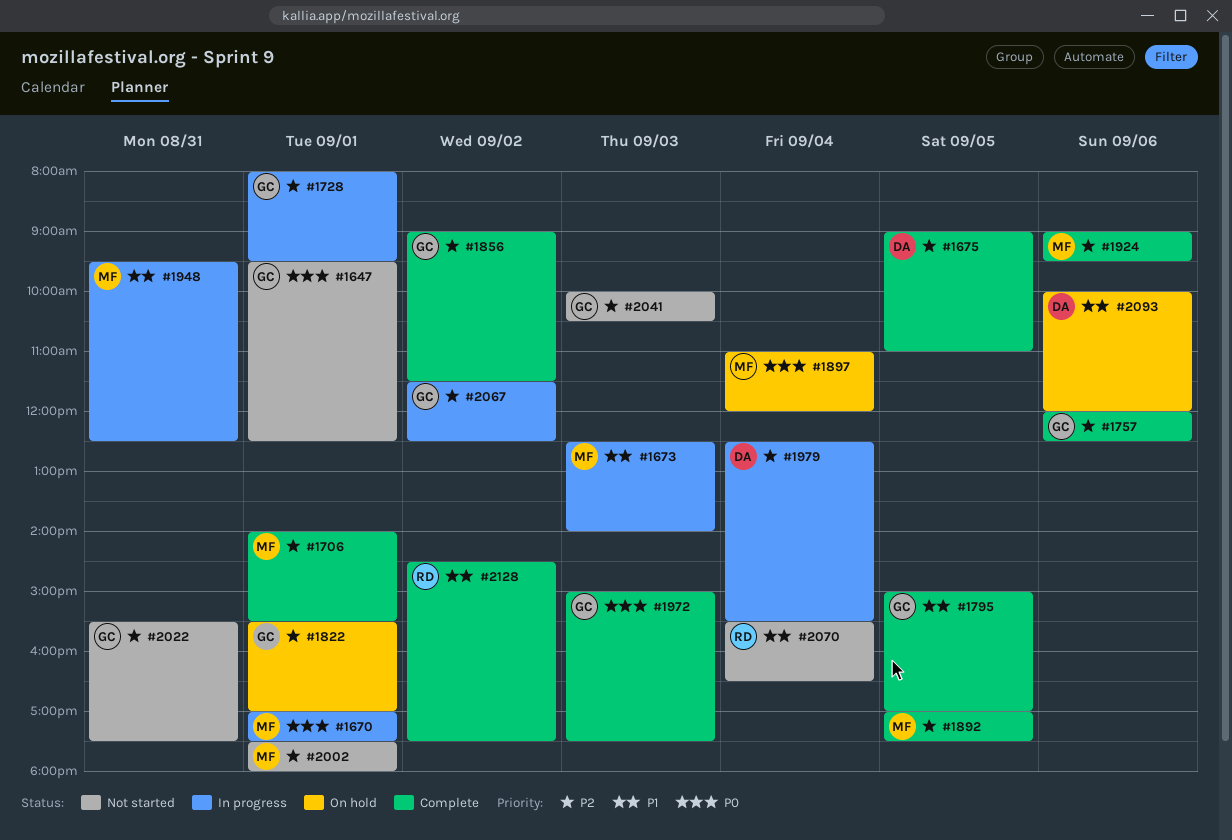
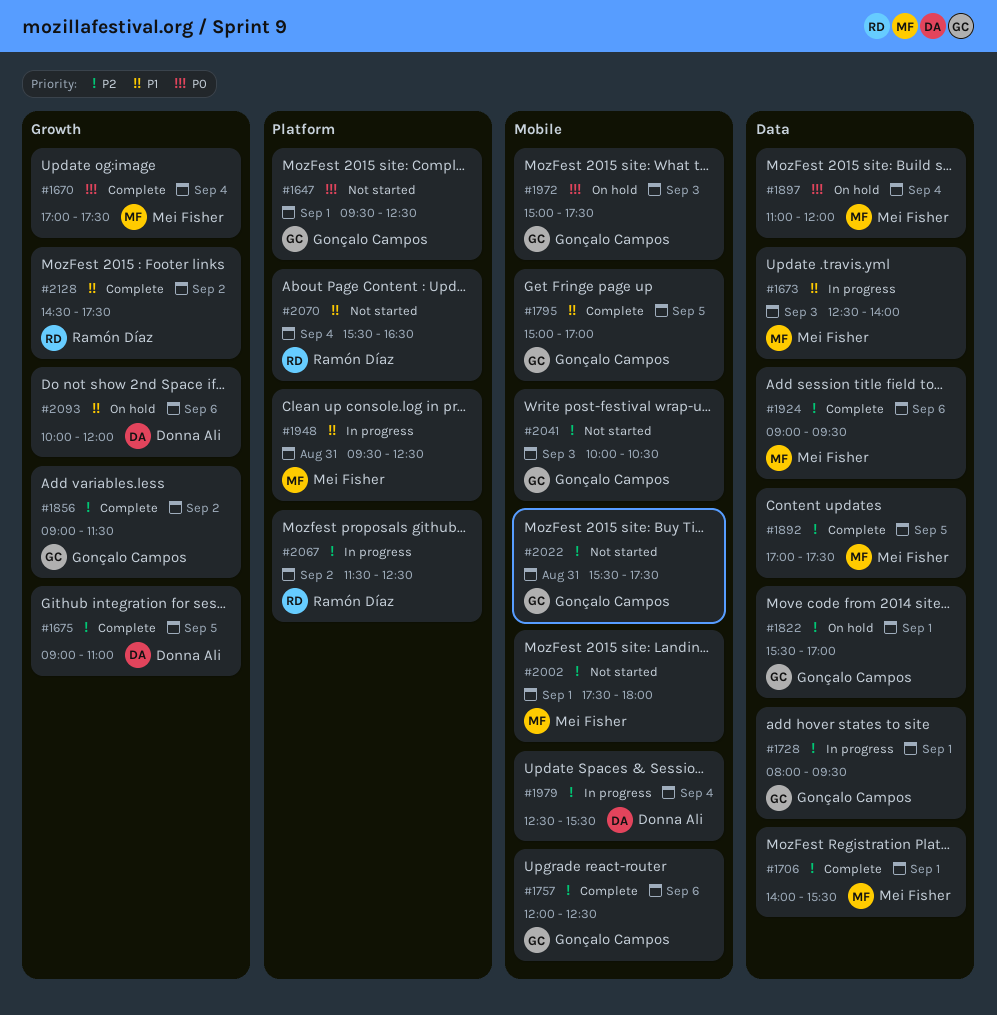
#1670, status: In progress -> Complete
#1670, day: Sep 1 -> Sep 4
#1972, status: Complete -> On hold
#2067, owner: Gonçalo Campos -> Ramón Díaz

